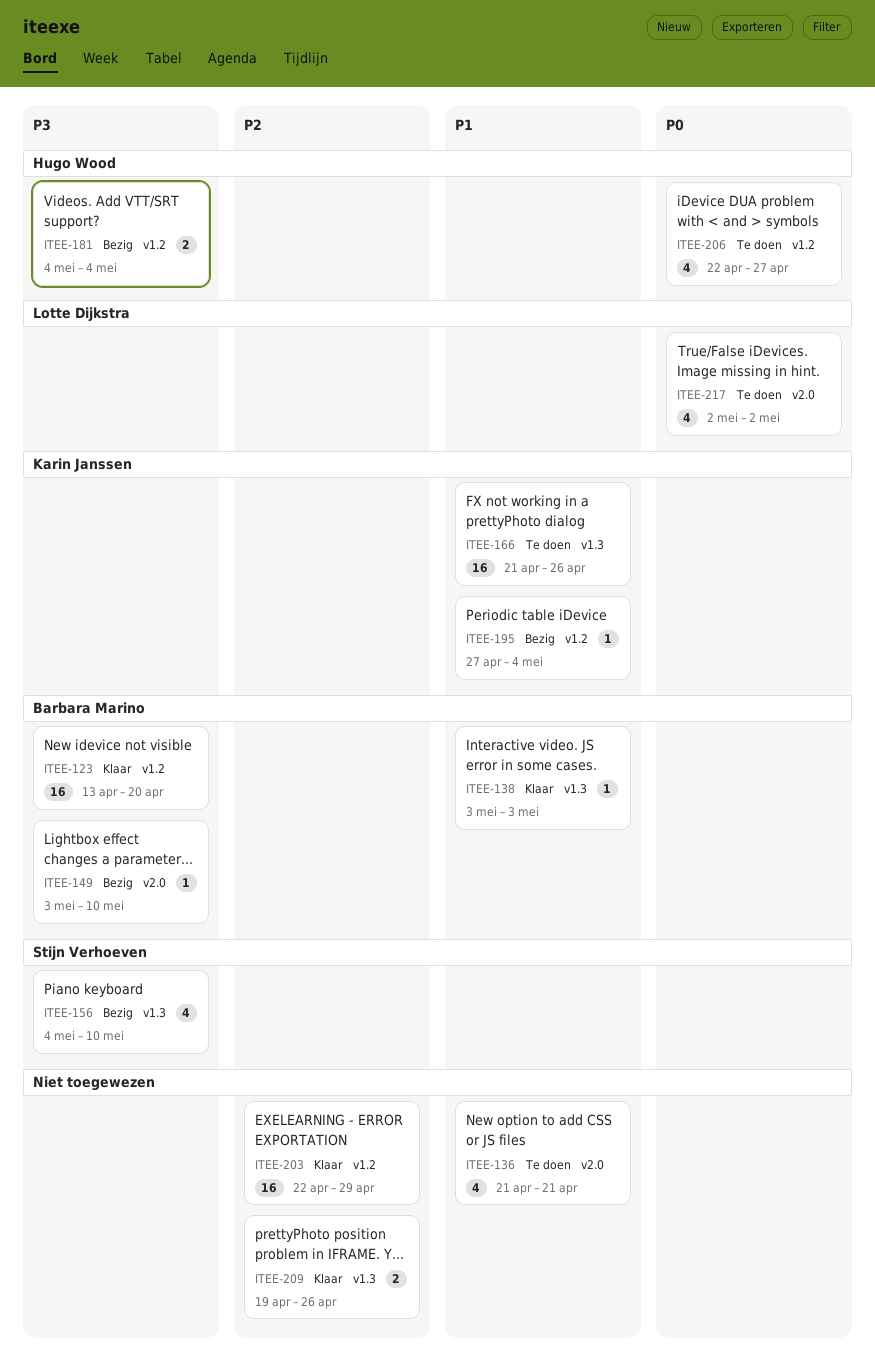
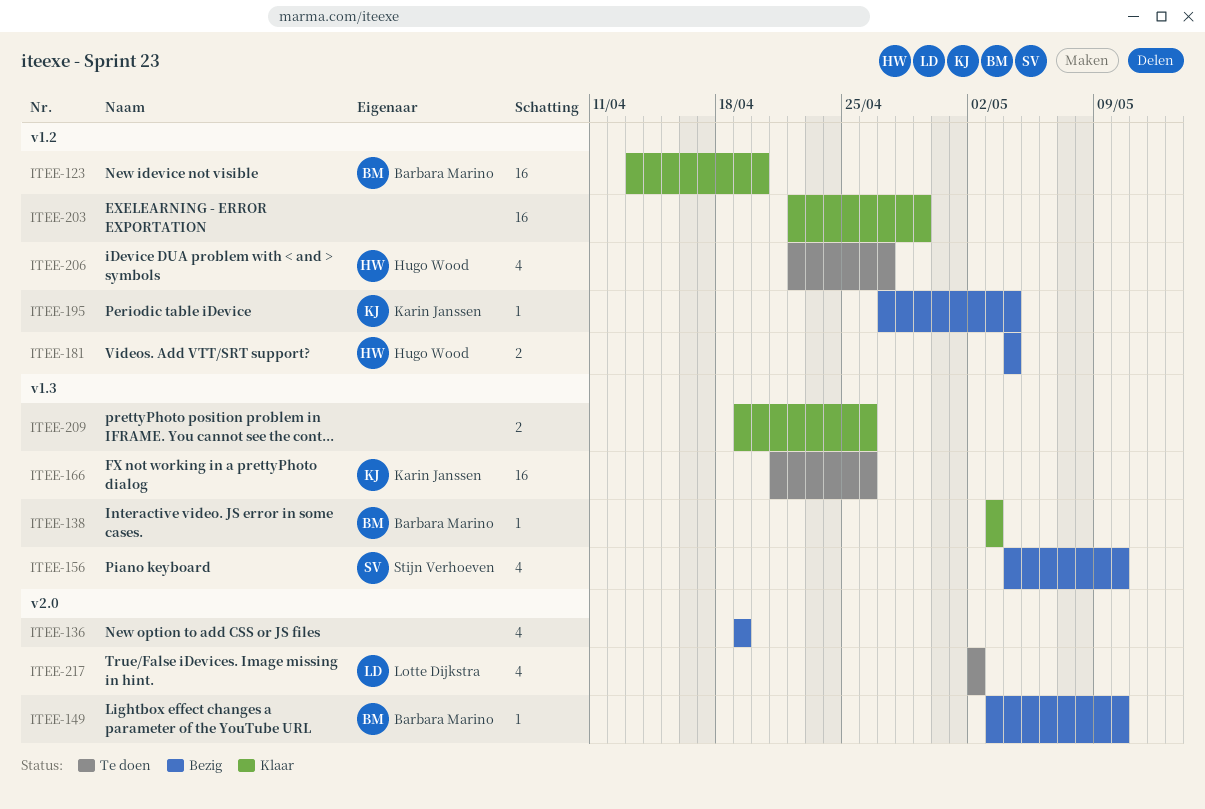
ITEE-136, status: Te doen -> Bezig
ITEE-136, start: Apr 21 -> Apr 19
ITEE-136, due: Apr 21 -> Apr 19

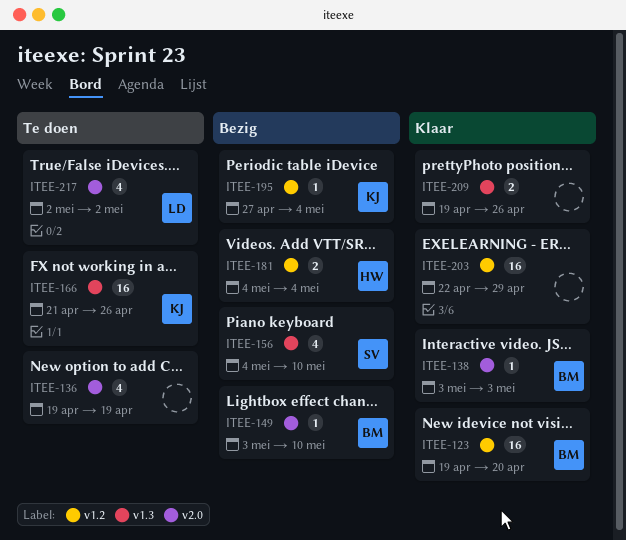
ITEE-123, start: Apr 13 -> Apr 19
ITEE-136, status: Bezig -> Te doen
ITEE-138, label: v1.3 -> v2.0
ITEE-206: present -> none

